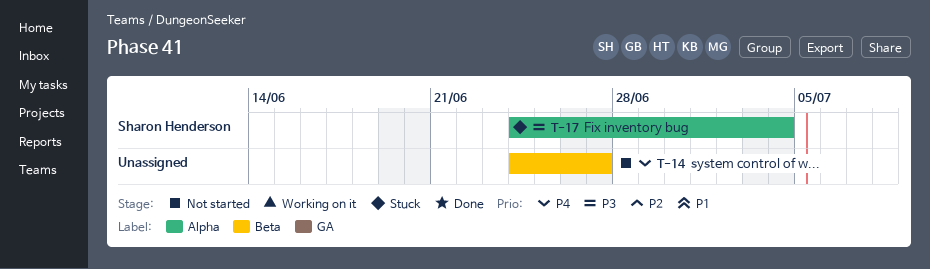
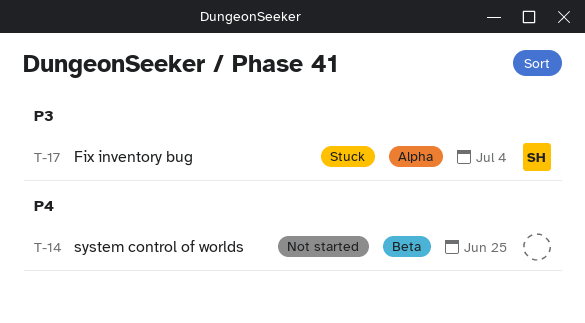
T-14, due: Jun 27 -> Jun 25

